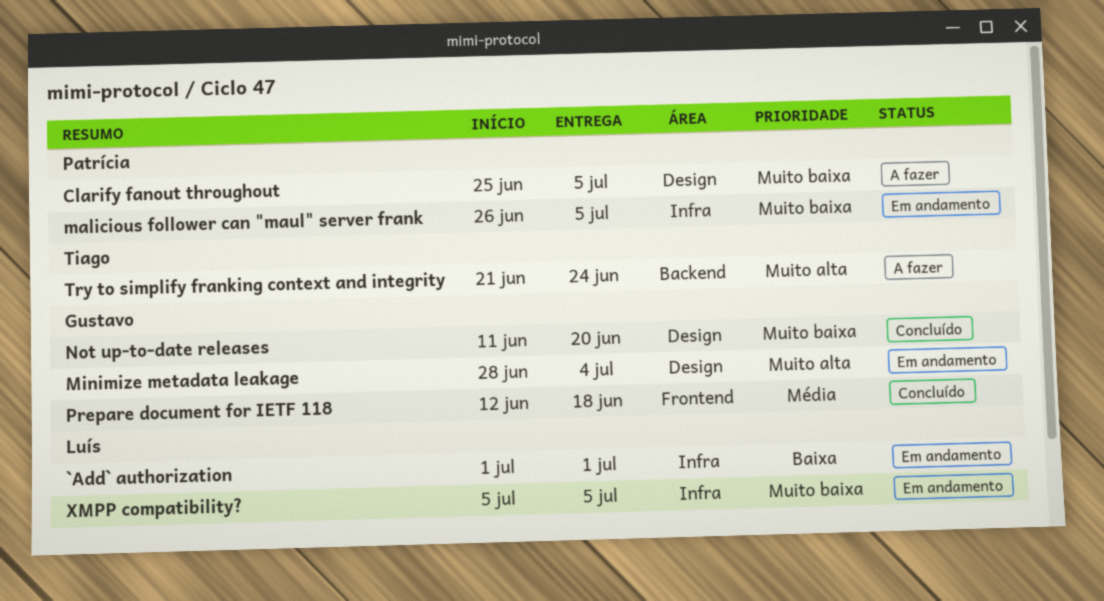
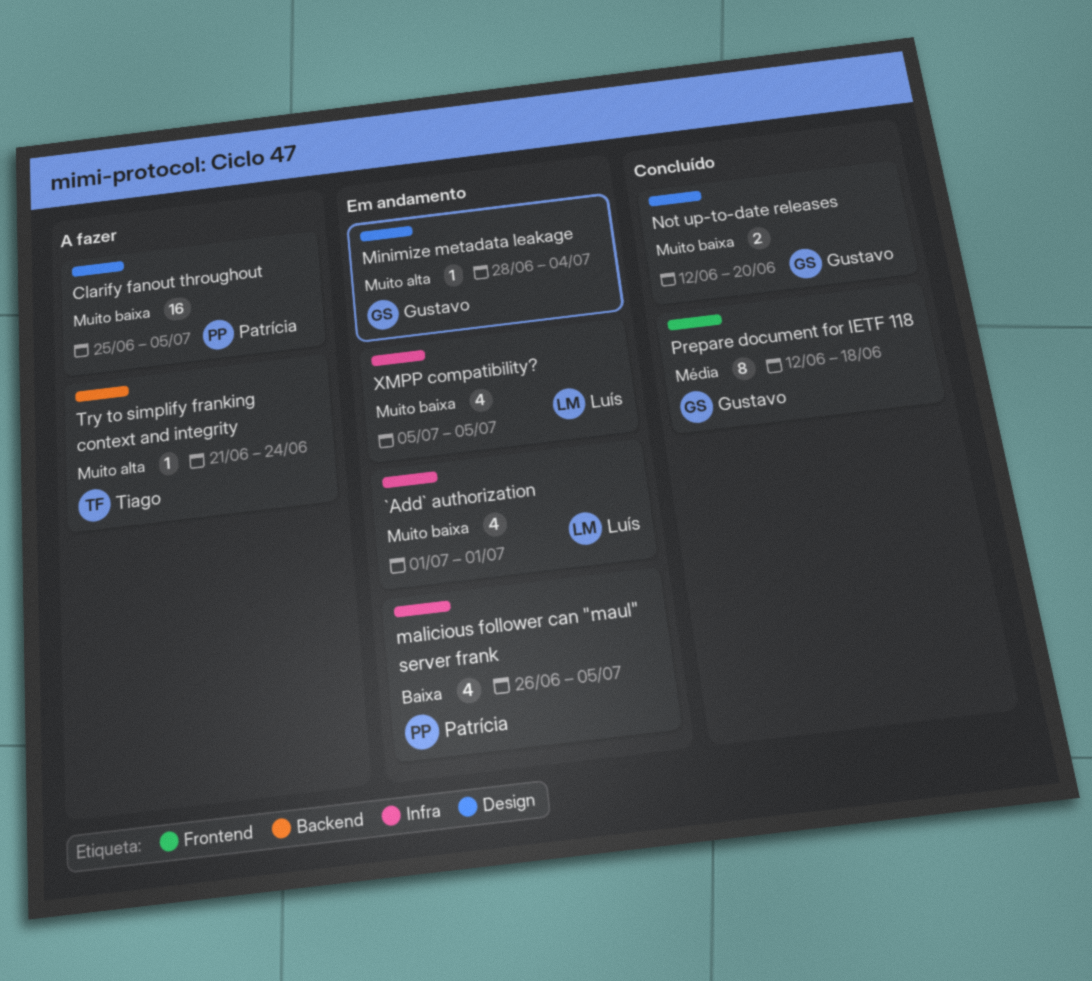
`Add` authorization, priority: Baixa -> Muito baixa
malicious follower can "maul" server frank, priority: Muito baixa -> Baixa
Not up-to-date releases, start: Jun 11 -> Jun 12

